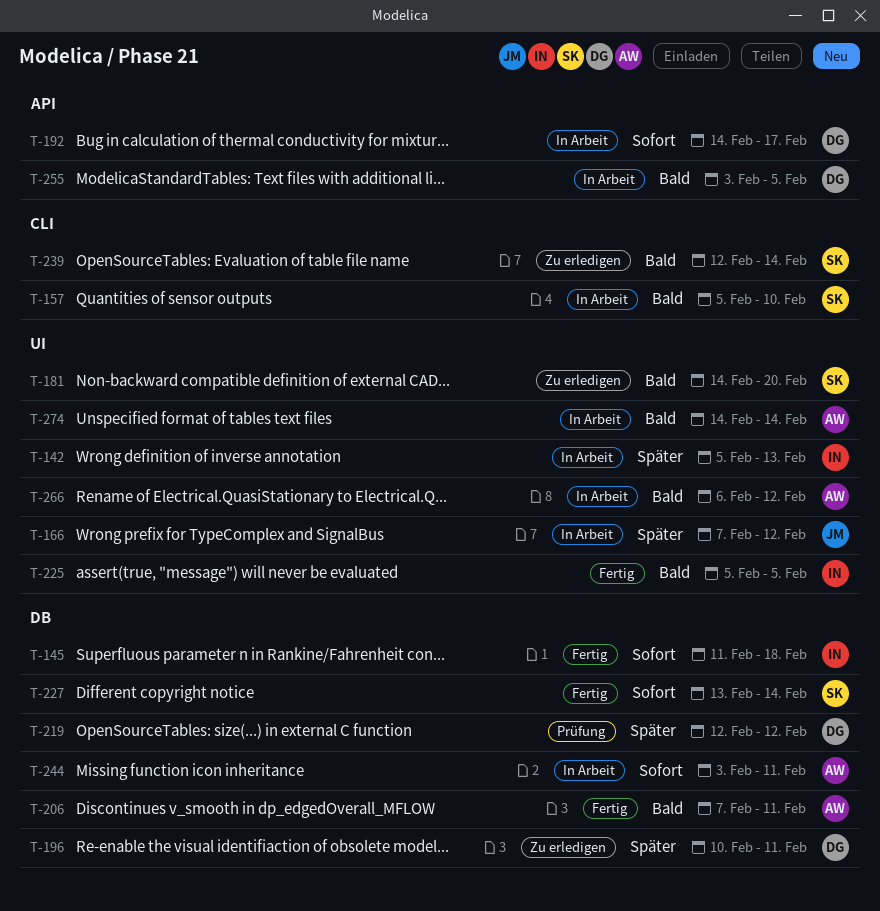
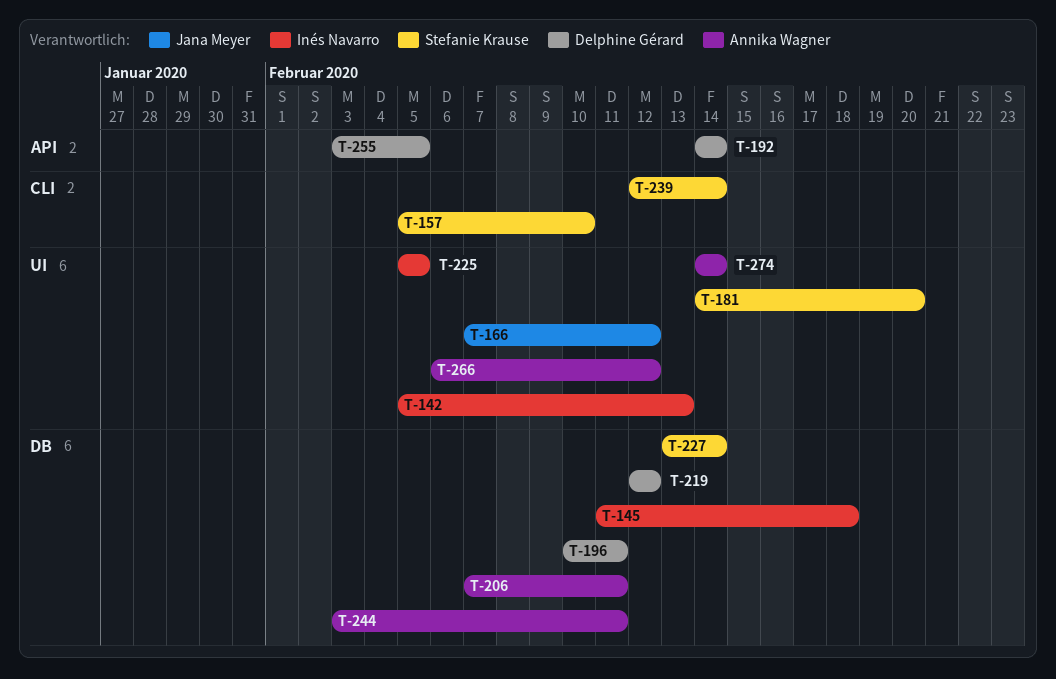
T-192, due: Feb 17 -> Feb 14

